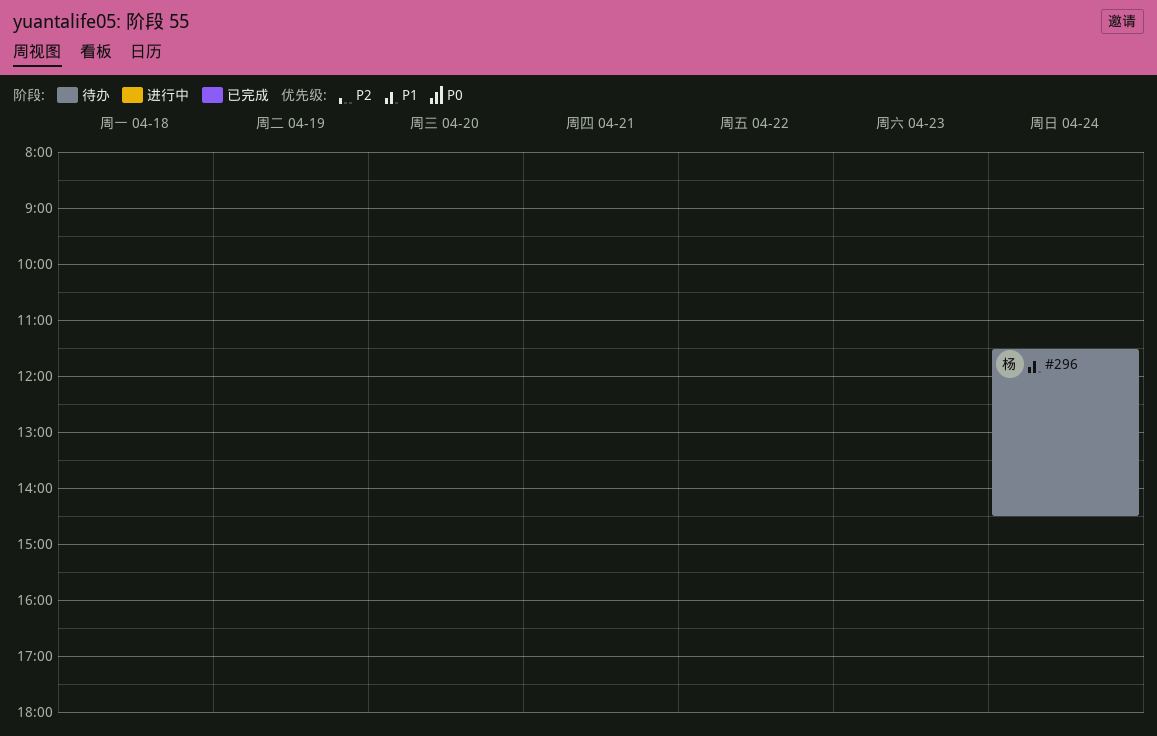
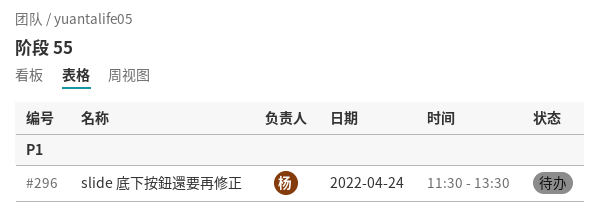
#296, ends: 14:30 -> 13:30

